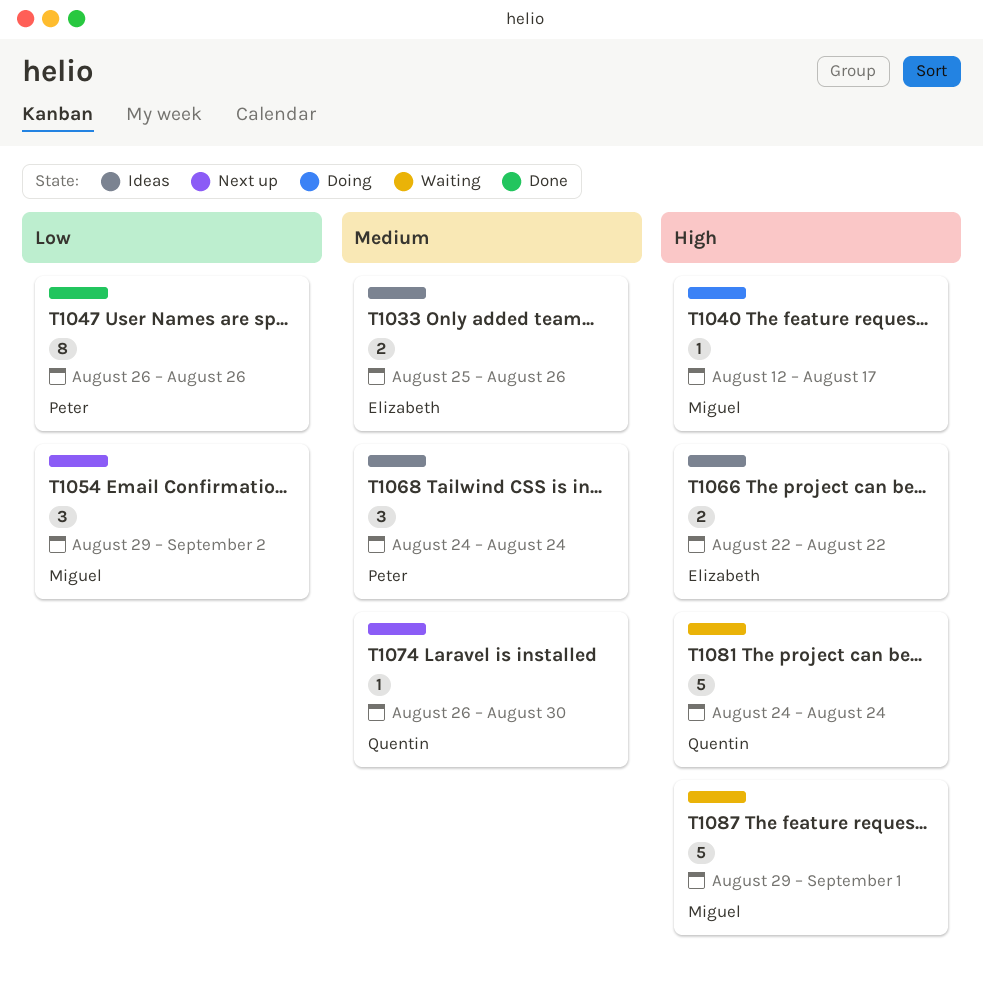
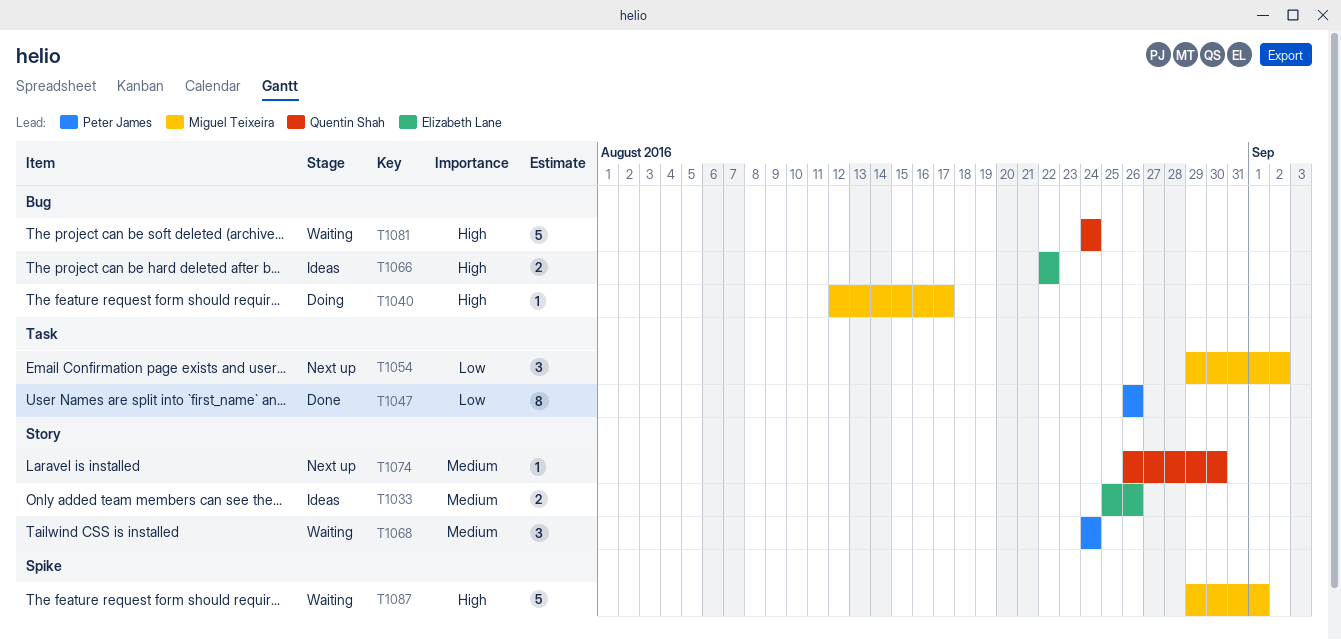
T1068, status: Ideas -> Waiting

